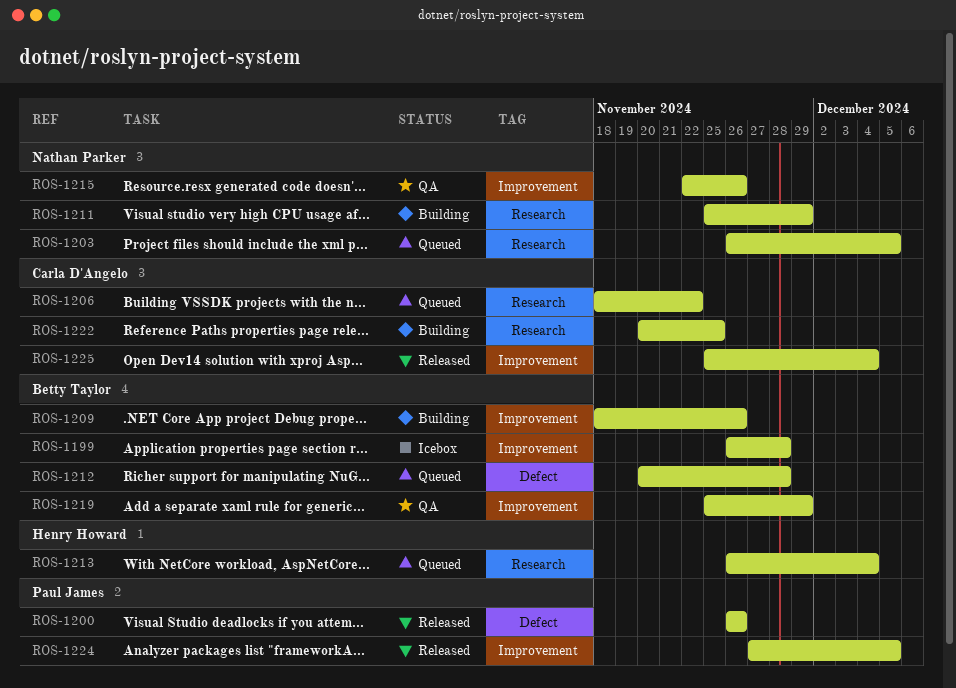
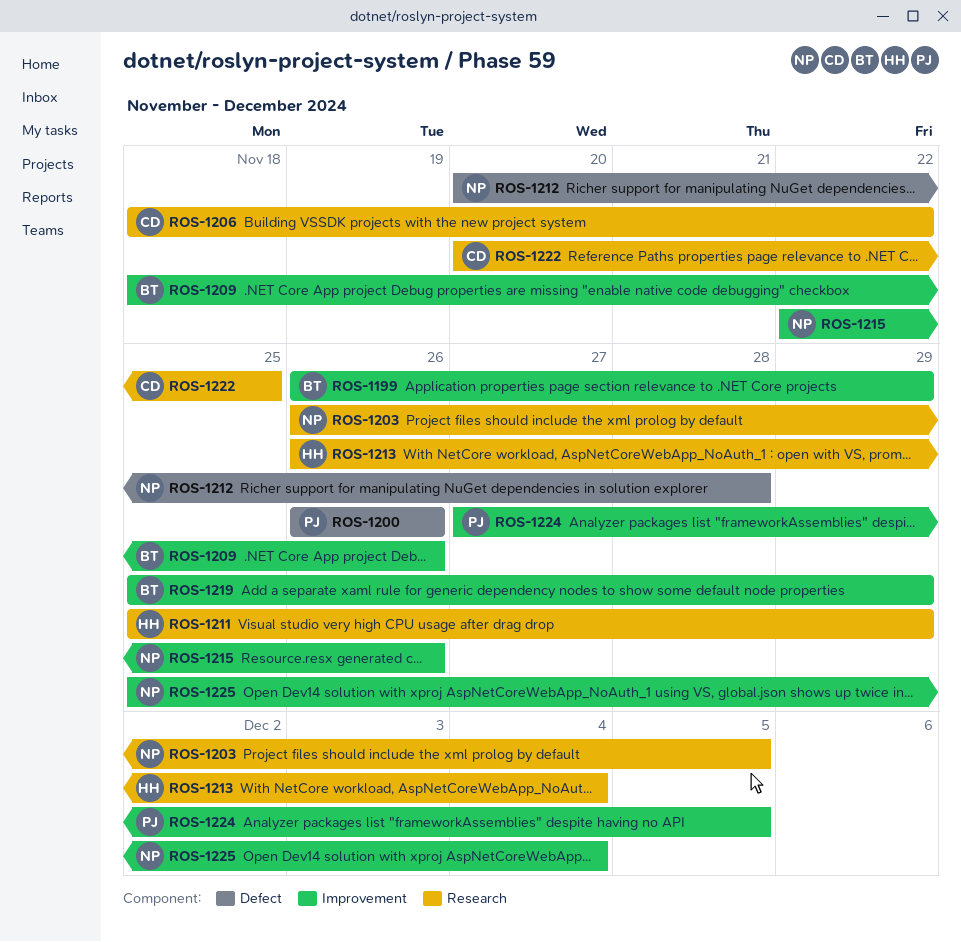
ROS-1199, due: Nov 28 -> Nov 29
ROS-1211, owner: Nathan Parker -> Henry Howard
ROS-1212, owner: Betty Taylor -> Nathan Parker
ROS-1225, owner: Carla D'Angelo -> Nathan Parker

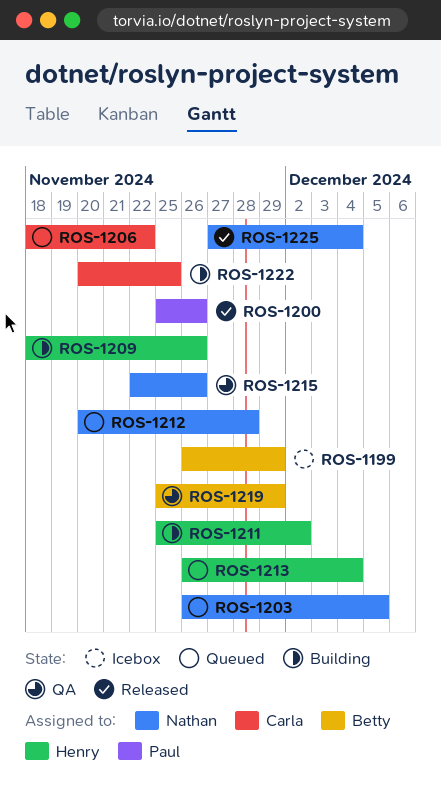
ROS-1200, start: Nov 26 -> Nov 25
ROS-1209, owner: Betty -> Henry
ROS-1211, due: Nov 29 -> Dec 2
ROS-1224: present -> none
ROS-1225, start: Nov 25 -> Nov 27

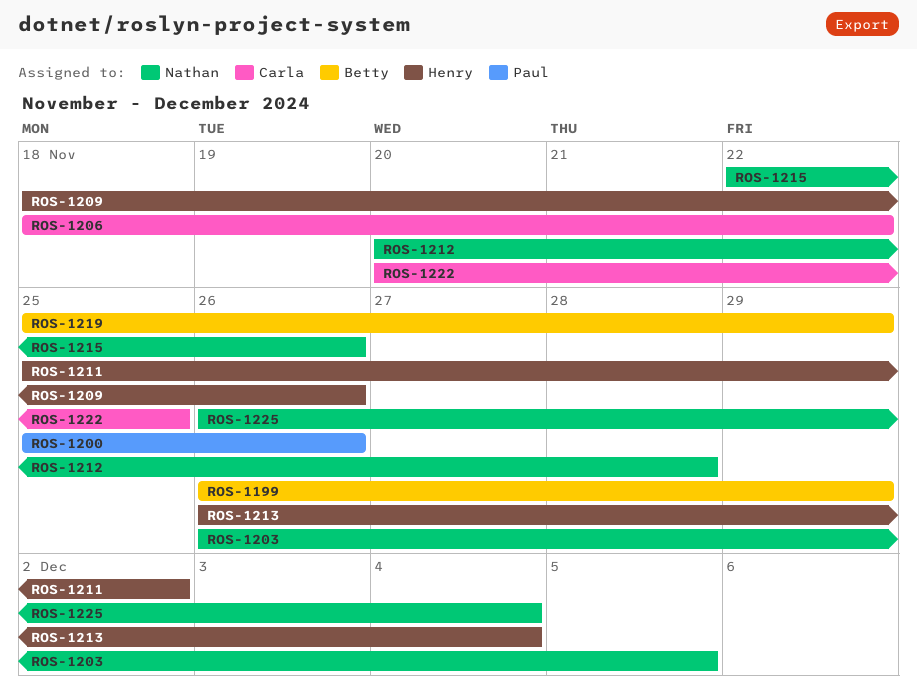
ROS-1225, start: Nov 27 -> Nov 26

